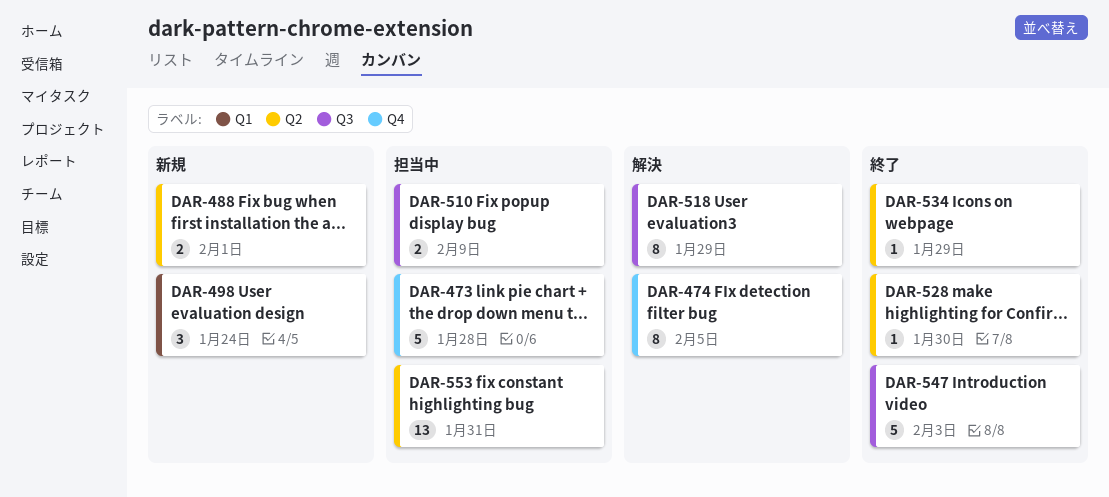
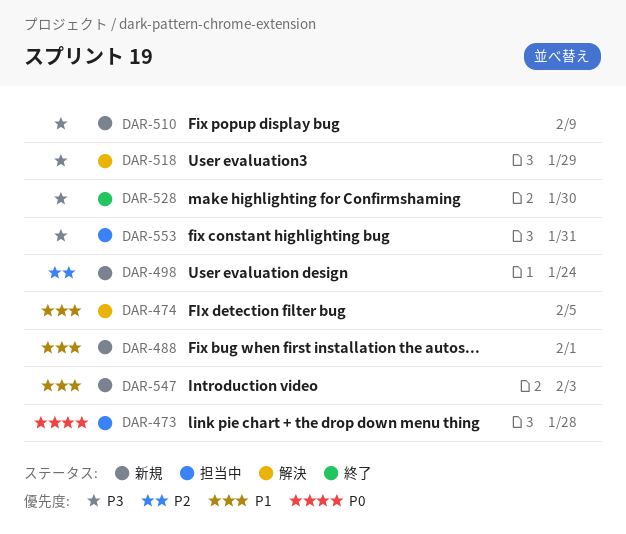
DAR-510, status: 担当中 -> 新規
DAR-534: present -> none
DAR-547, status: 終了 -> 新規

